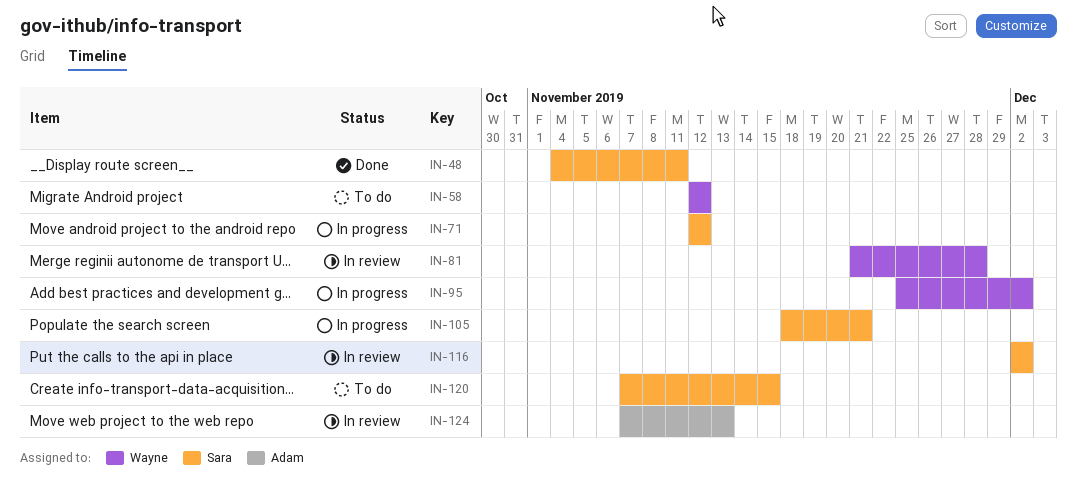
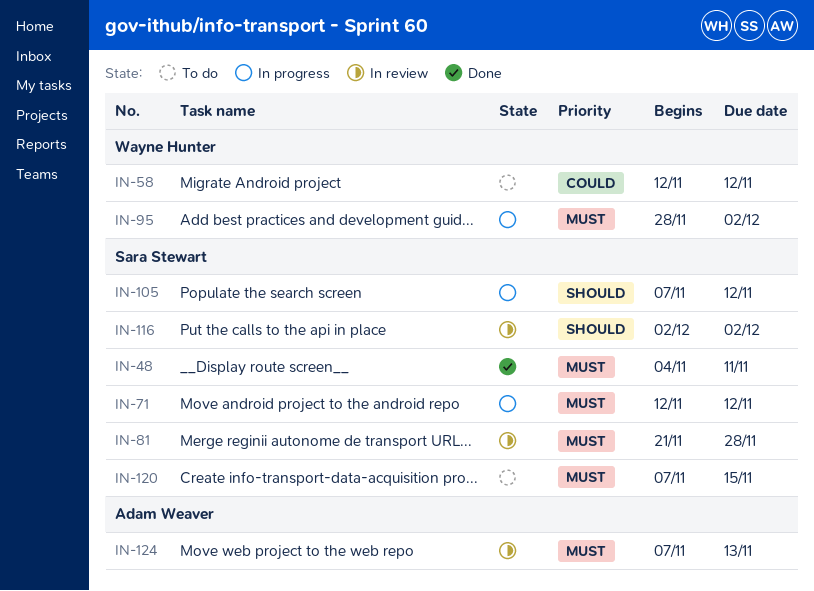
IN-81, owner: Wayne Hunter -> Sara Stewart
IN-95, start: Nov 25 -> Nov 28
IN-105, start: Nov 18 -> Nov 7
IN-105, due: Nov 21 -> Nov 12

